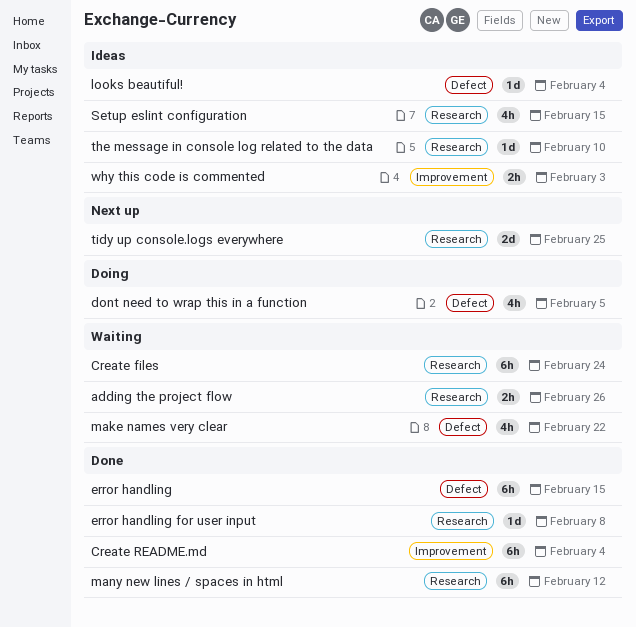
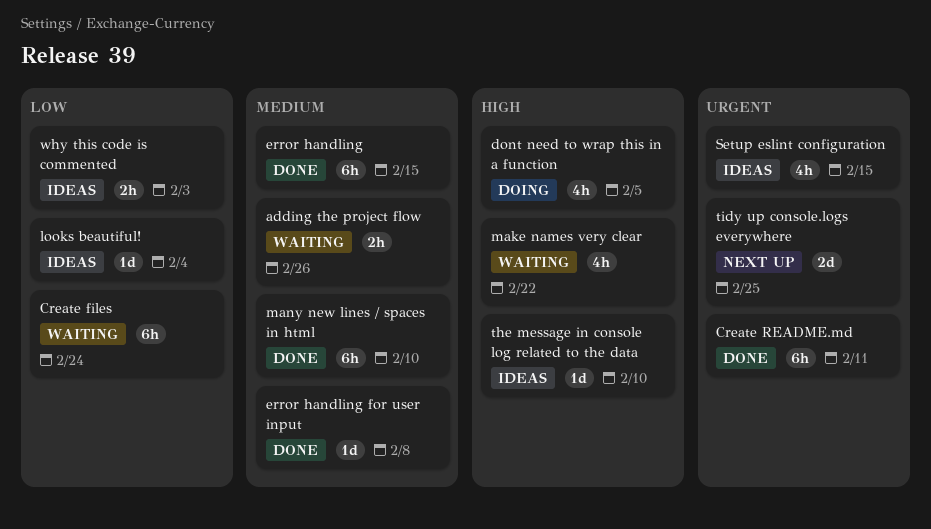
Create README.md, due: Feb 4 -> Feb 11
many new lines / spaces in html, due: Feb 12 -> Feb 10

